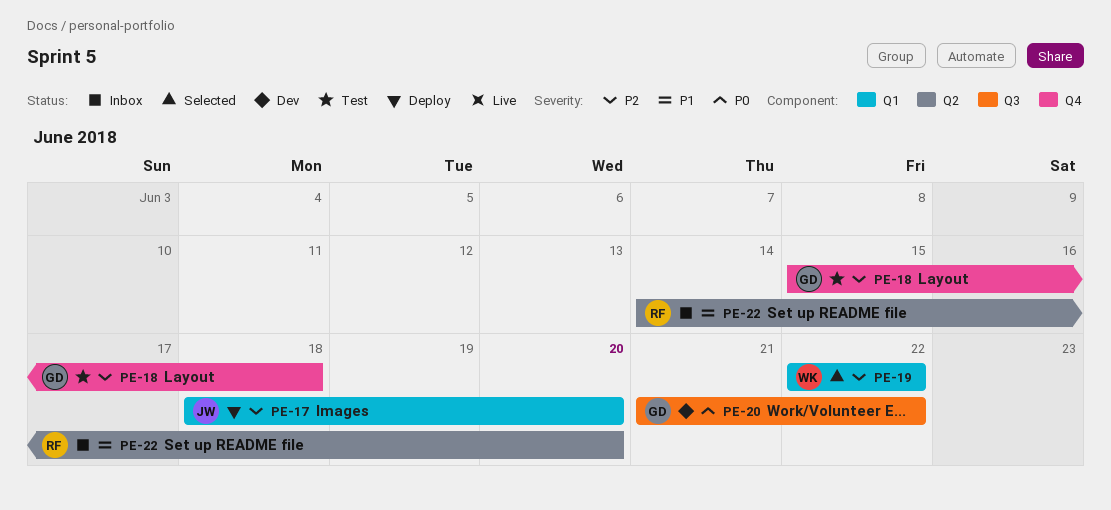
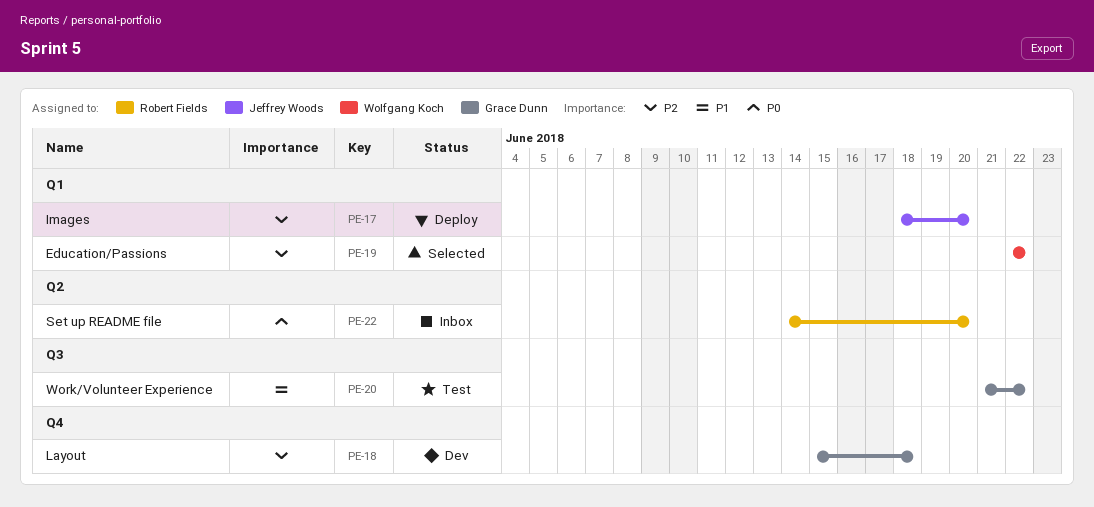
PE-18, status: Test -> Dev
PE-20, status: Dev -> Test
PE-20, priority: P0 -> P1
PE-22, priority: P1 -> P0

